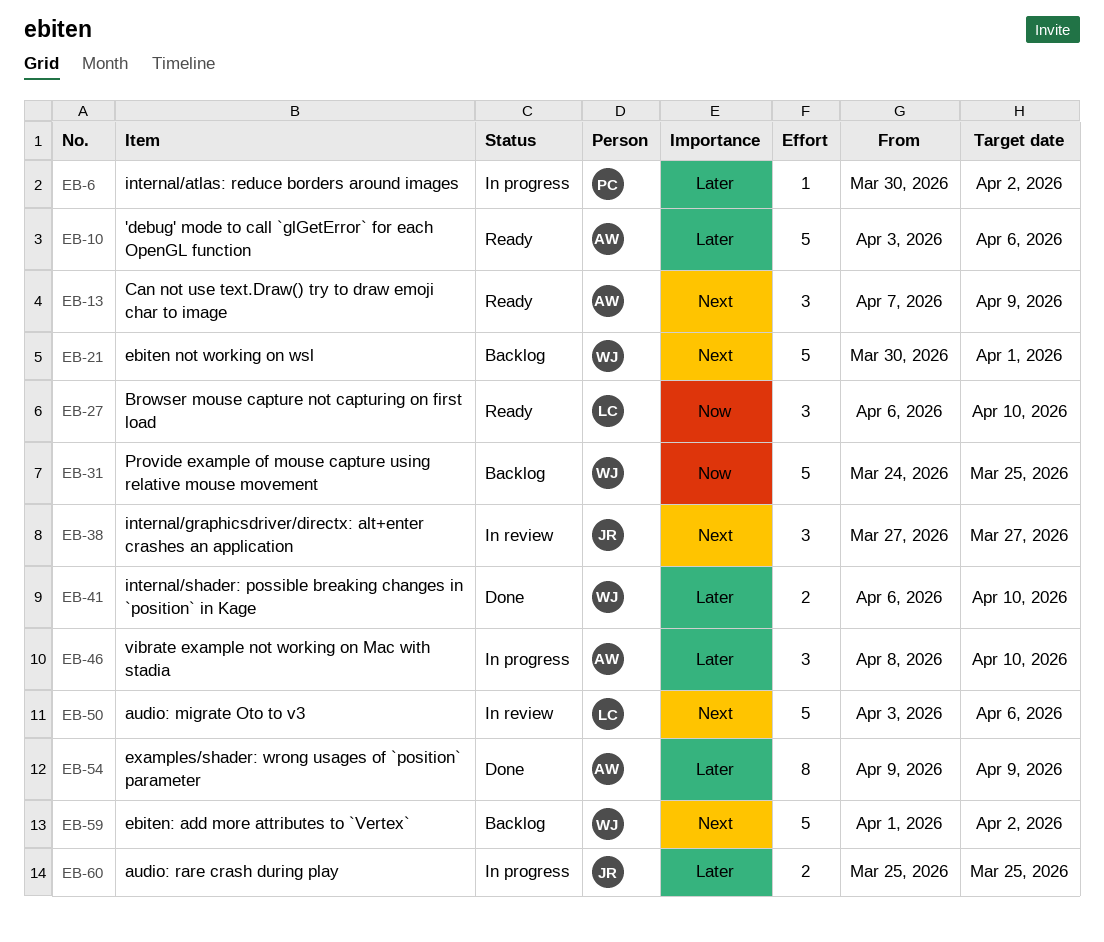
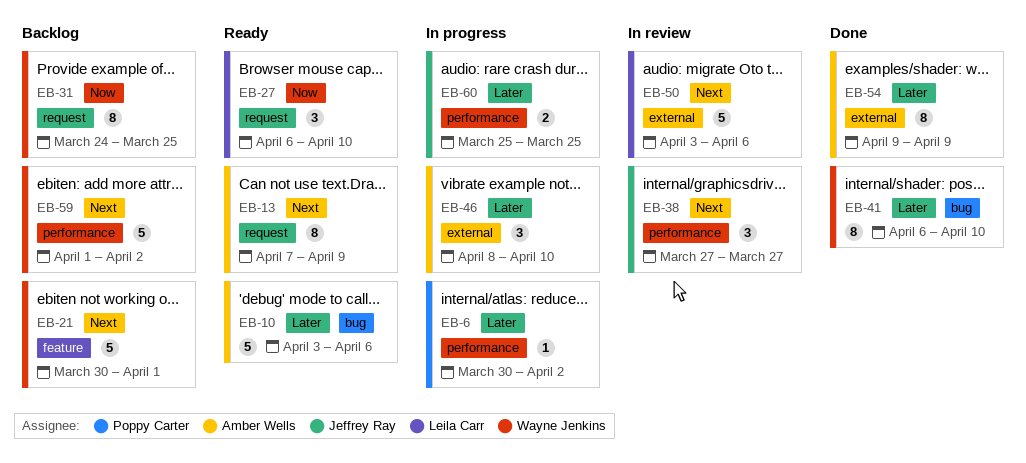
EB-13, estimate: 3 -> 8
EB-31, estimate: 5 -> 8
EB-41, estimate: 2 -> 8

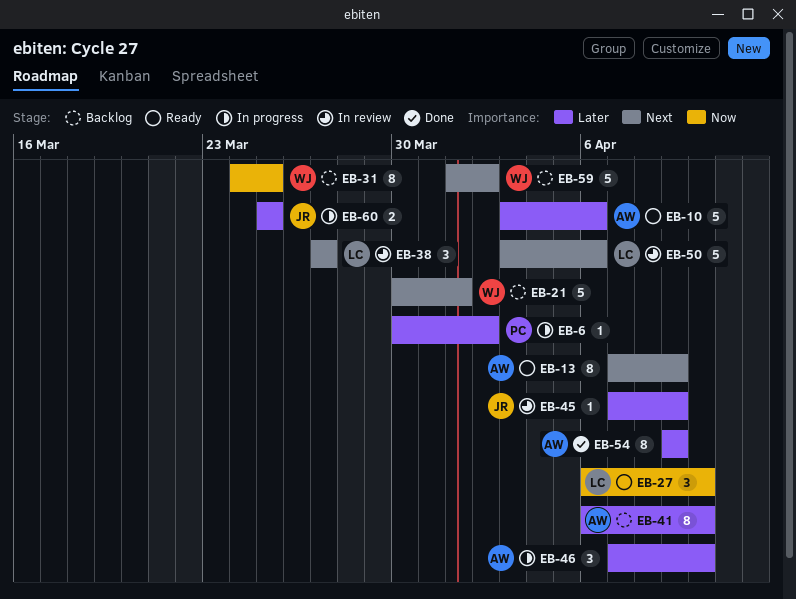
EB-38, owner: Jeffrey Ray -> Leila Carr
EB-41, status: Done -> Backlog
EB-41, owner: Wayne Jenkins -> Amber Wells
EB-45: none -> present
EB-46, start: Apr 8 -> Apr 7

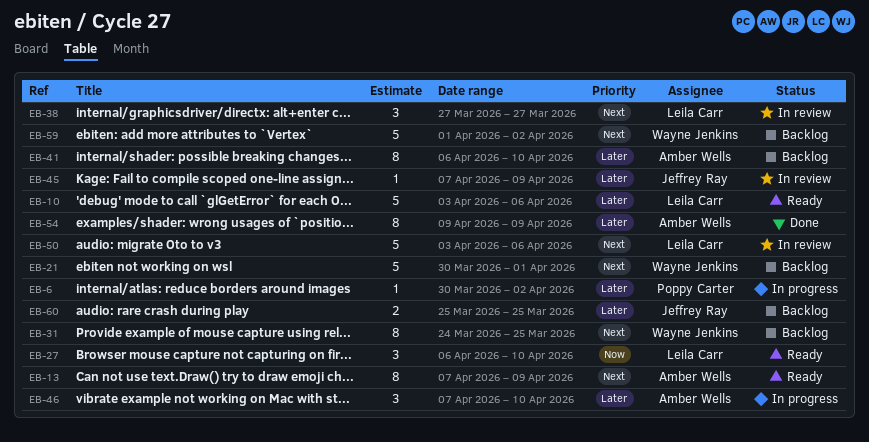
EB-10, owner: Amber Wells -> Leila Carr
EB-31, priority: Now -> Next
EB-60, status: In progress -> Backlog

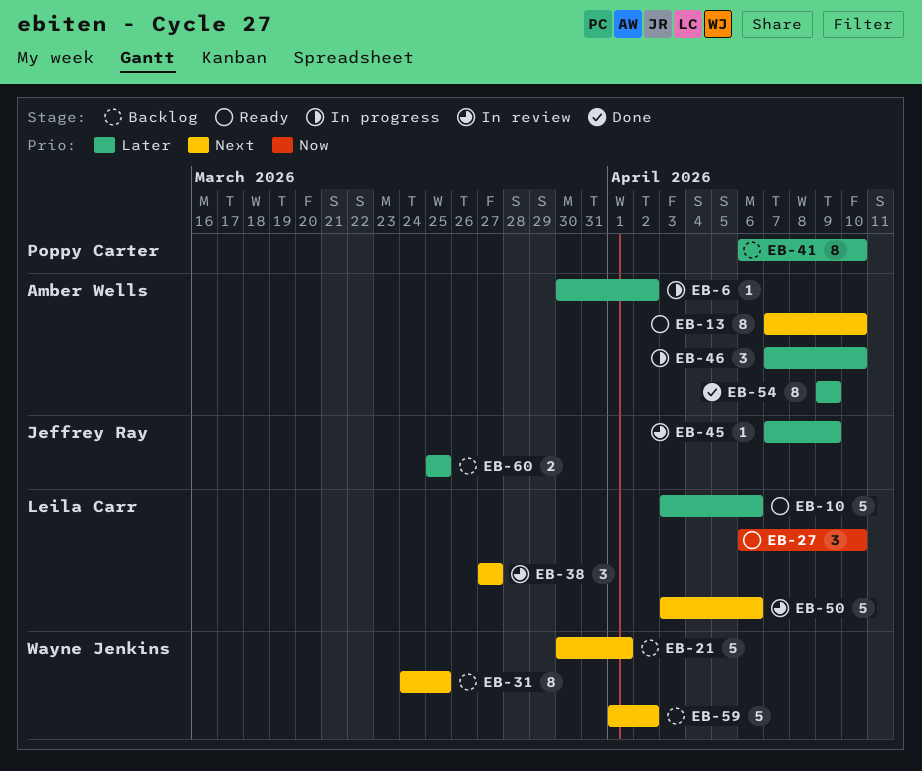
EB-6, owner: Poppy Carter -> Amber Wells
EB-13, due: Apr 9 -> Apr 10
EB-41, owner: Amber Wells -> Poppy Carter

